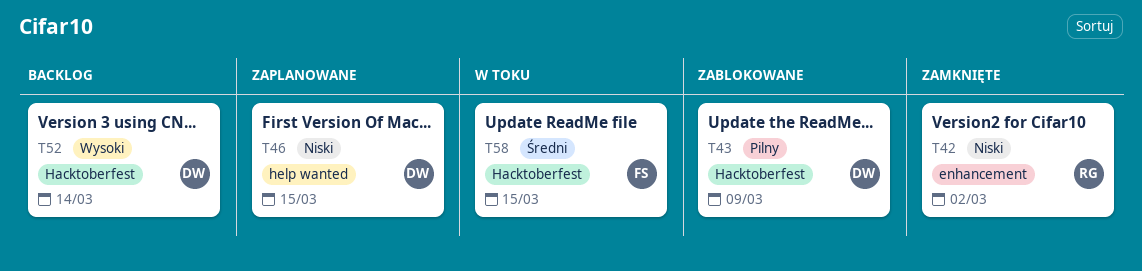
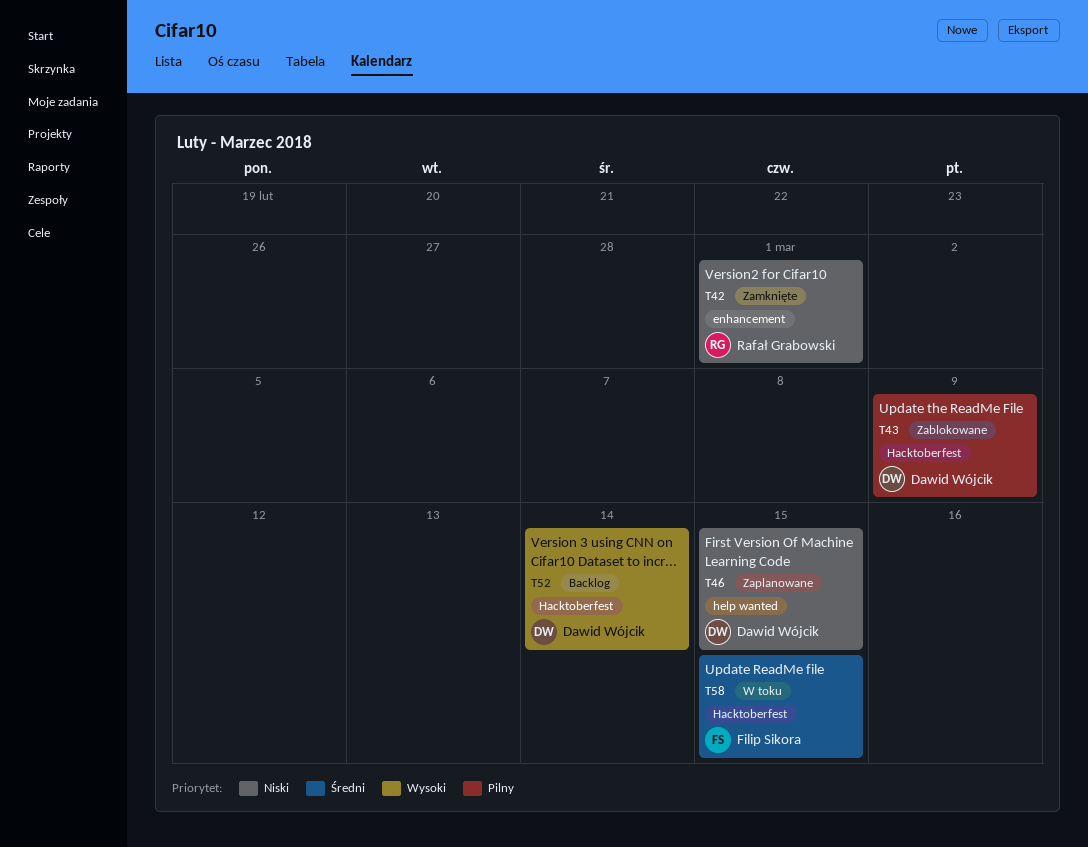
T42, due: Mar 2 -> Mar 1

